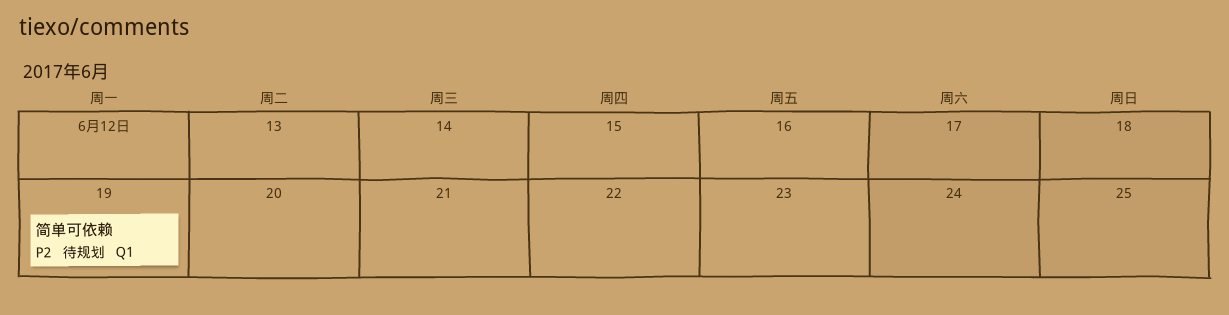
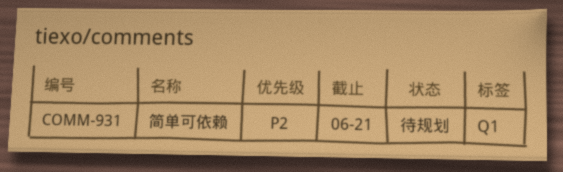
简单可依赖, due: Jun 19 -> Jun 21

